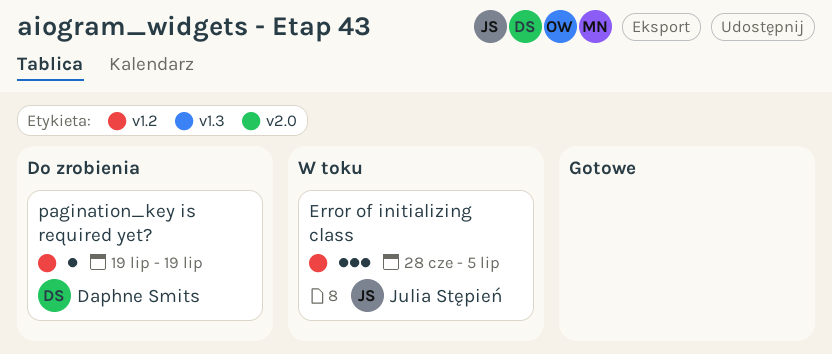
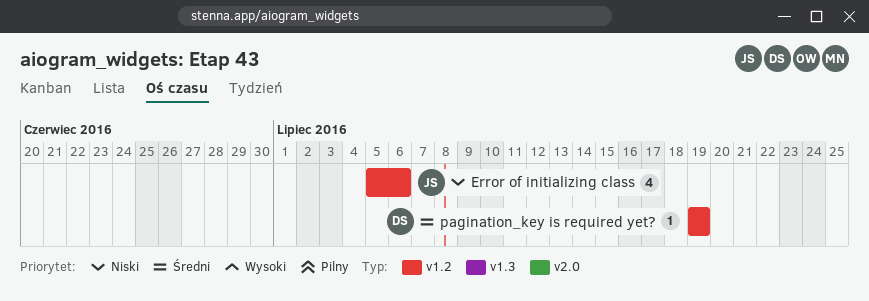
Error of initializing class, estimate: 3 -> 4
Error of initializing class, start: Jun 28 -> Jul 5
Error of initializing class, due: Jul 5 -> Jul 6

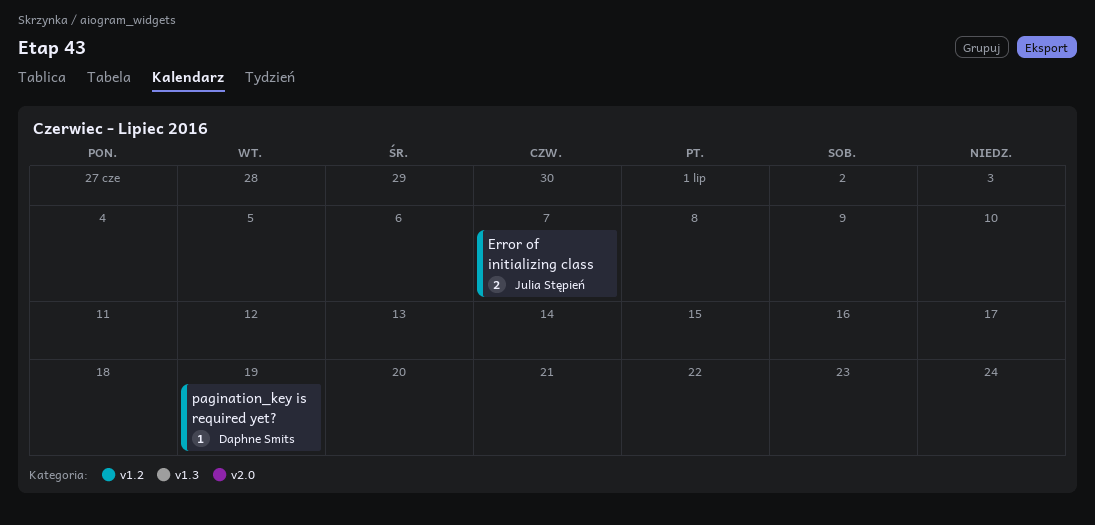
Error of initializing class, estimate: 4 -> 2
Error of initializing class, due: Jul 6 -> Jul 7

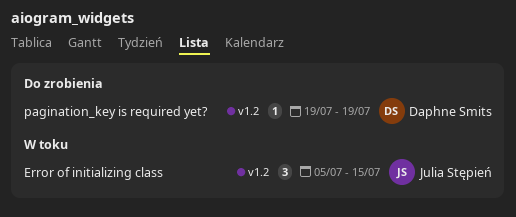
Error of initializing class, estimate: 2 -> 3
Error of initializing class, due: Jul 7 -> Jul 15

